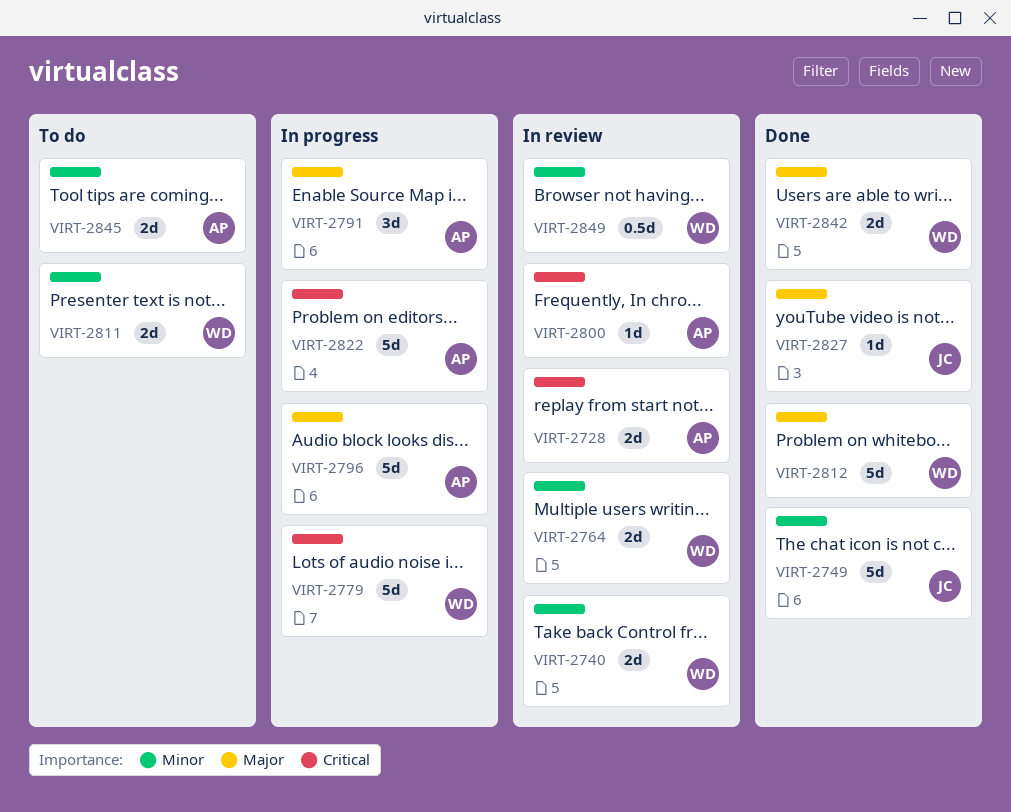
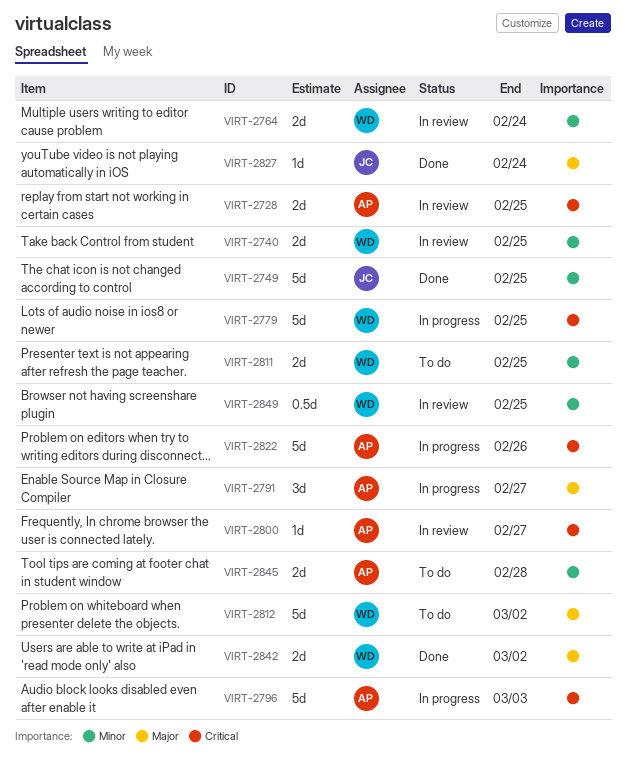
VIRT-2796, priority: Major -> Critical
VIRT-2812, status: Done -> To do

